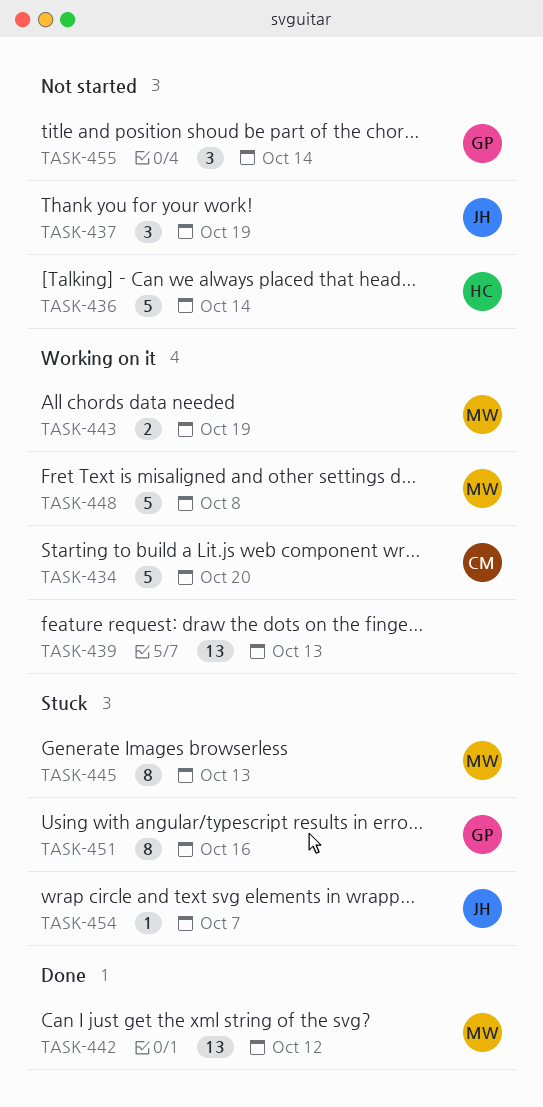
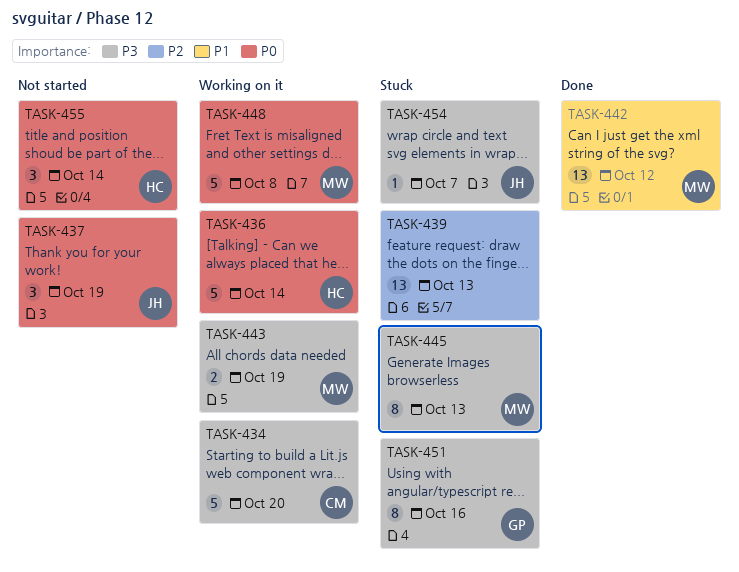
TASK-436, status: Not started -> Working on it
TASK-439, status: Working on it -> Stuck
TASK-455, owner: GP -> HC

